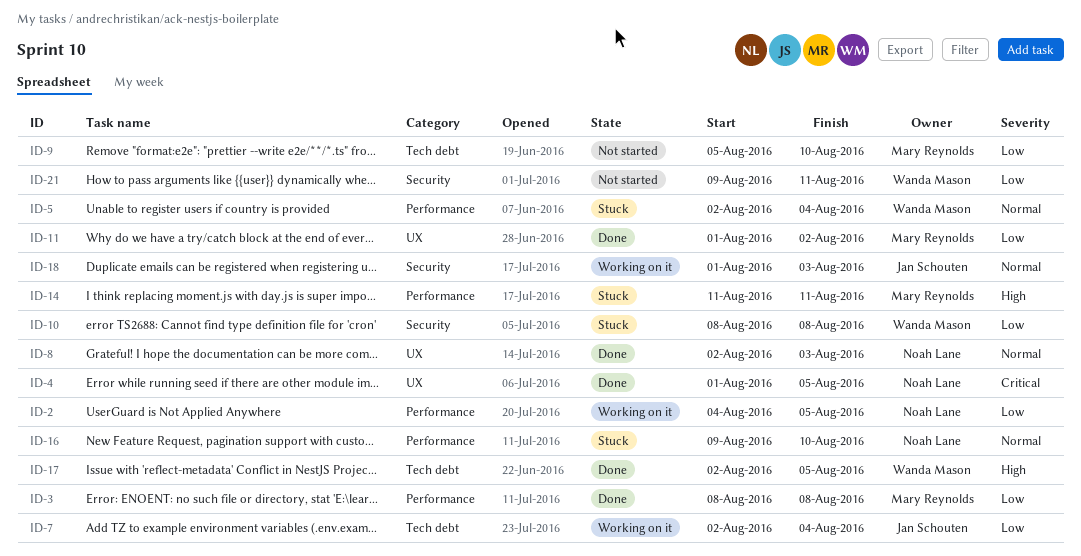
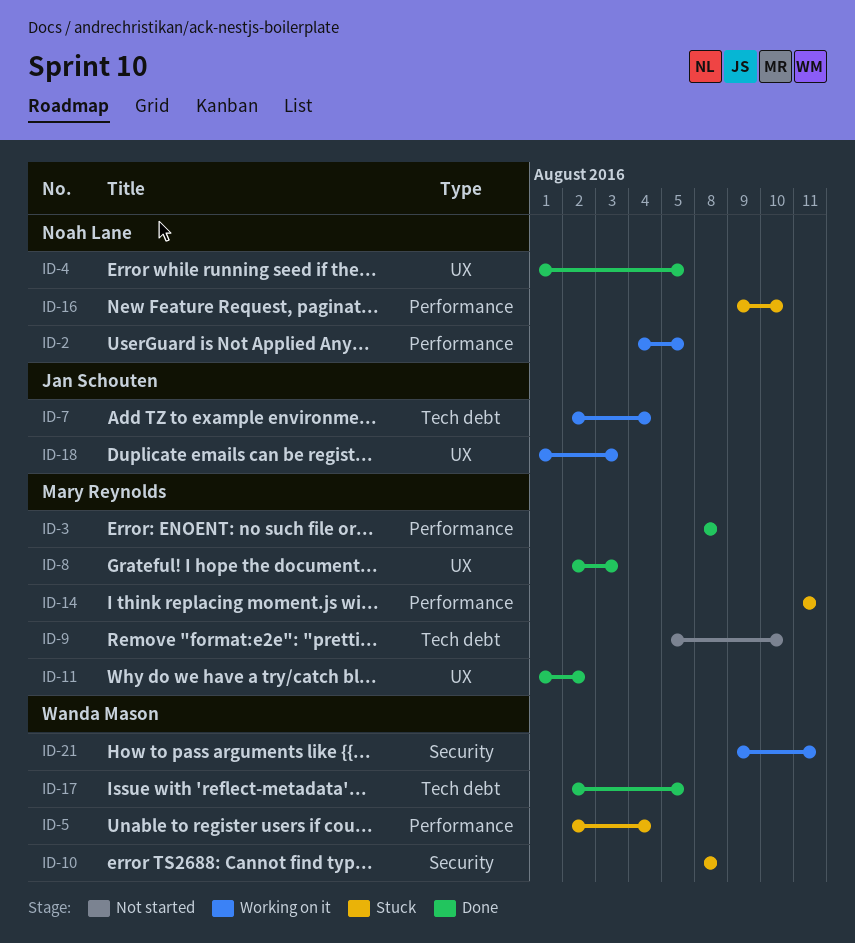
ID-8, owner: Noah Lane -> Mary Reynolds
ID-18, label: Security -> UX
ID-21, status: Not started -> Working on it

